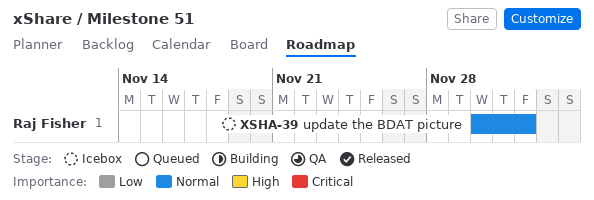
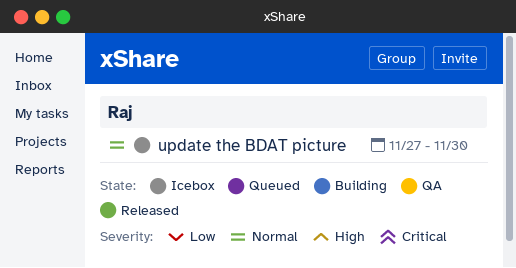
update the BDAT picture, start: Nov 30 -> Nov 27
update the BDAT picture, due: Dec 2 -> Nov 30

